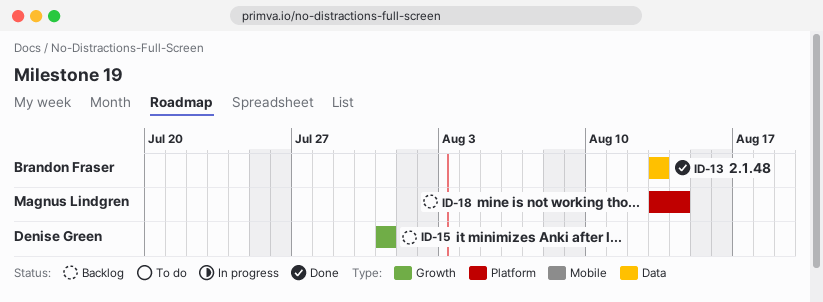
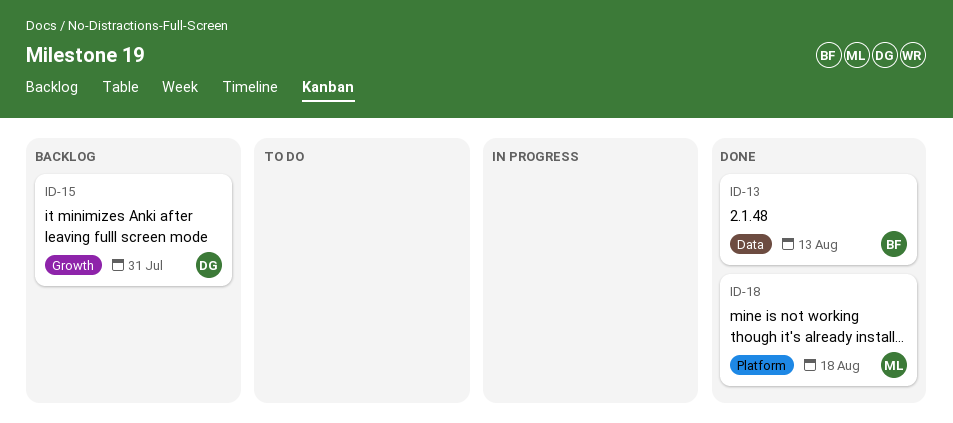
ID-18, status: Backlog -> Done
ID-18, due: Aug 14 -> Aug 18

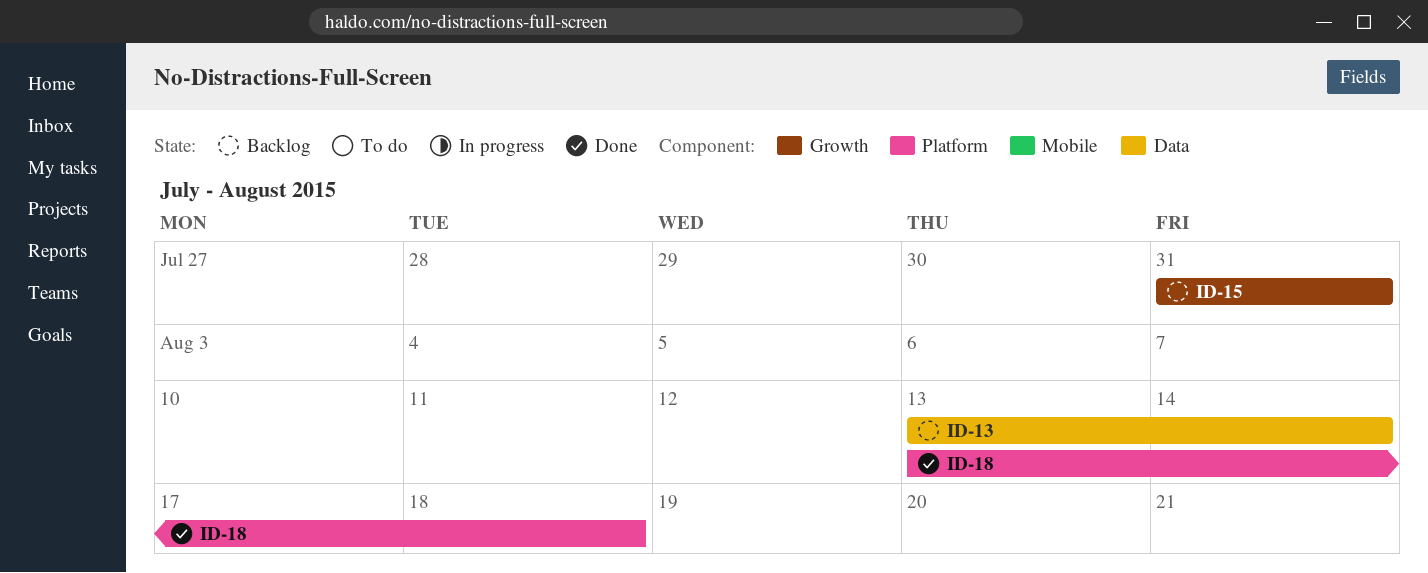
ID-13, status: Done -> Backlog
ID-13, due: Aug 13 -> Aug 14

